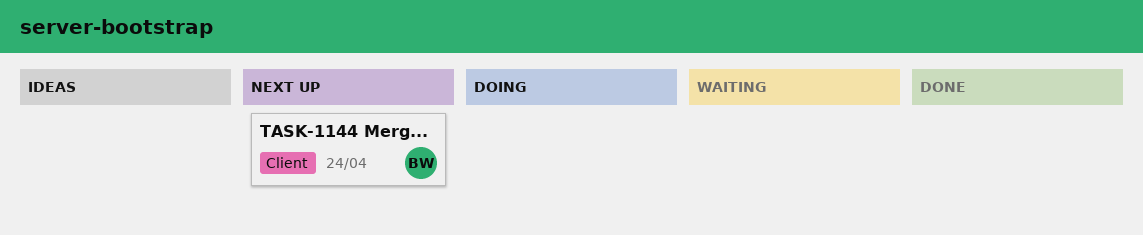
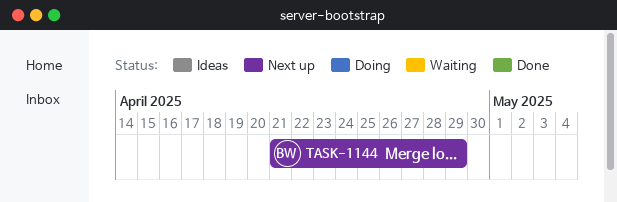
TASK-1144, due: Apr 24 -> Apr 29

